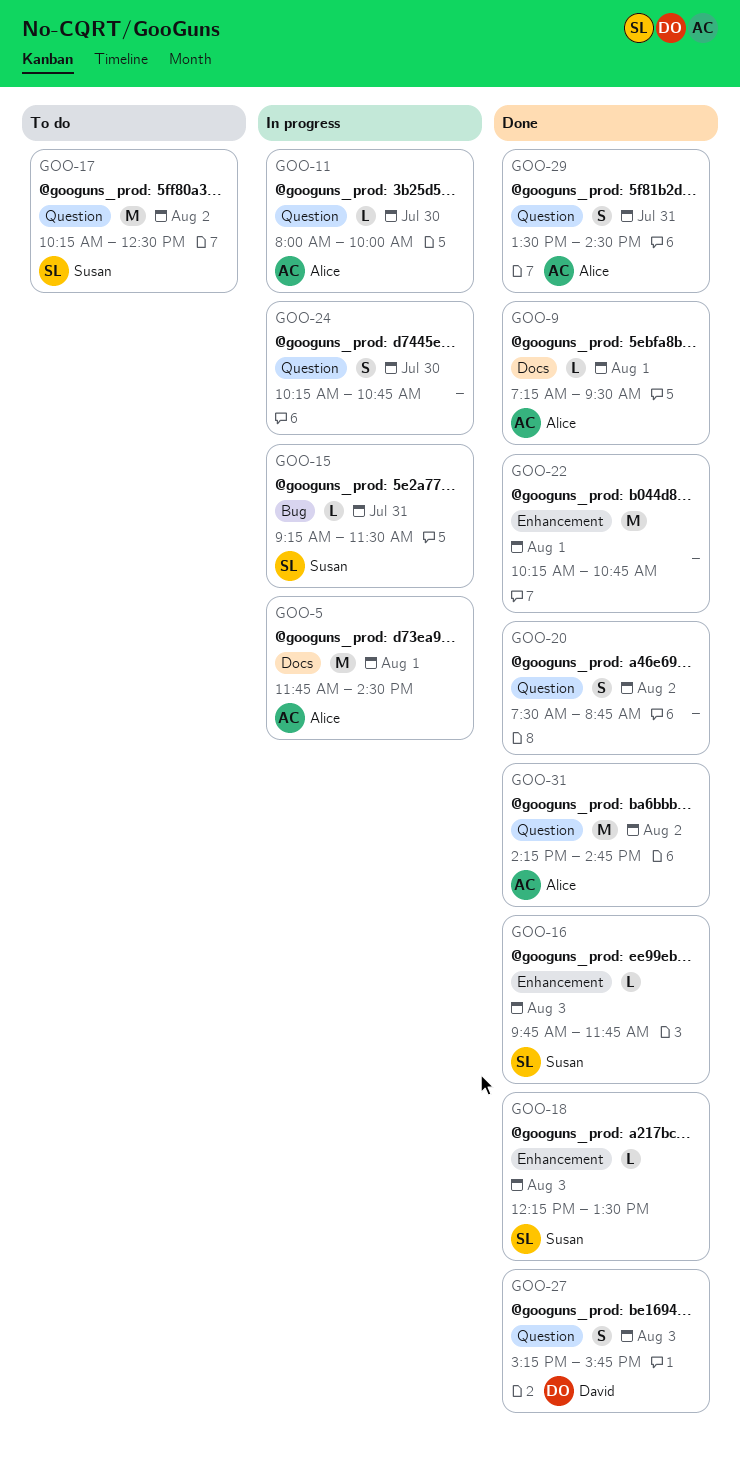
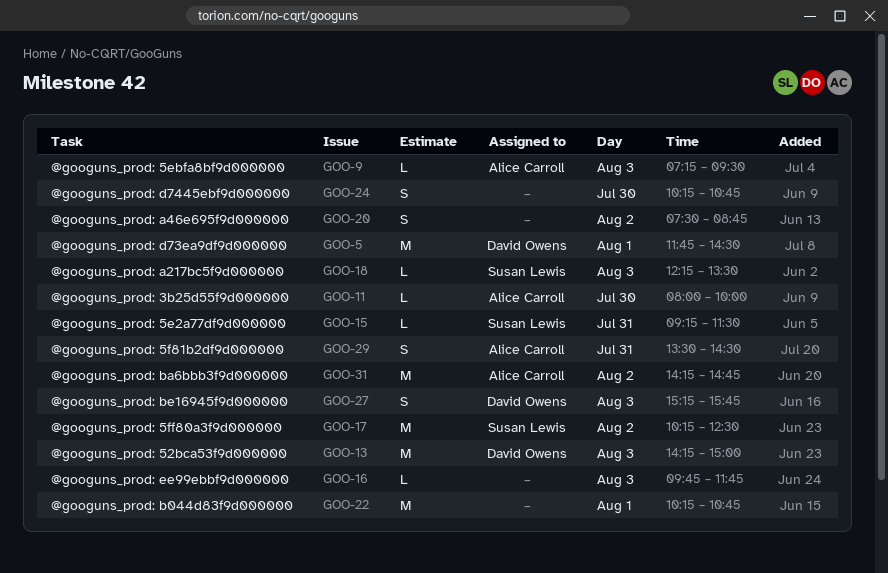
GOO-5, owner: Alice Carroll -> David Owens
GOO-9, day: Aug 1 -> Aug 3
GOO-13: none -> present
GOO-16, owner: Susan Lewis -> none

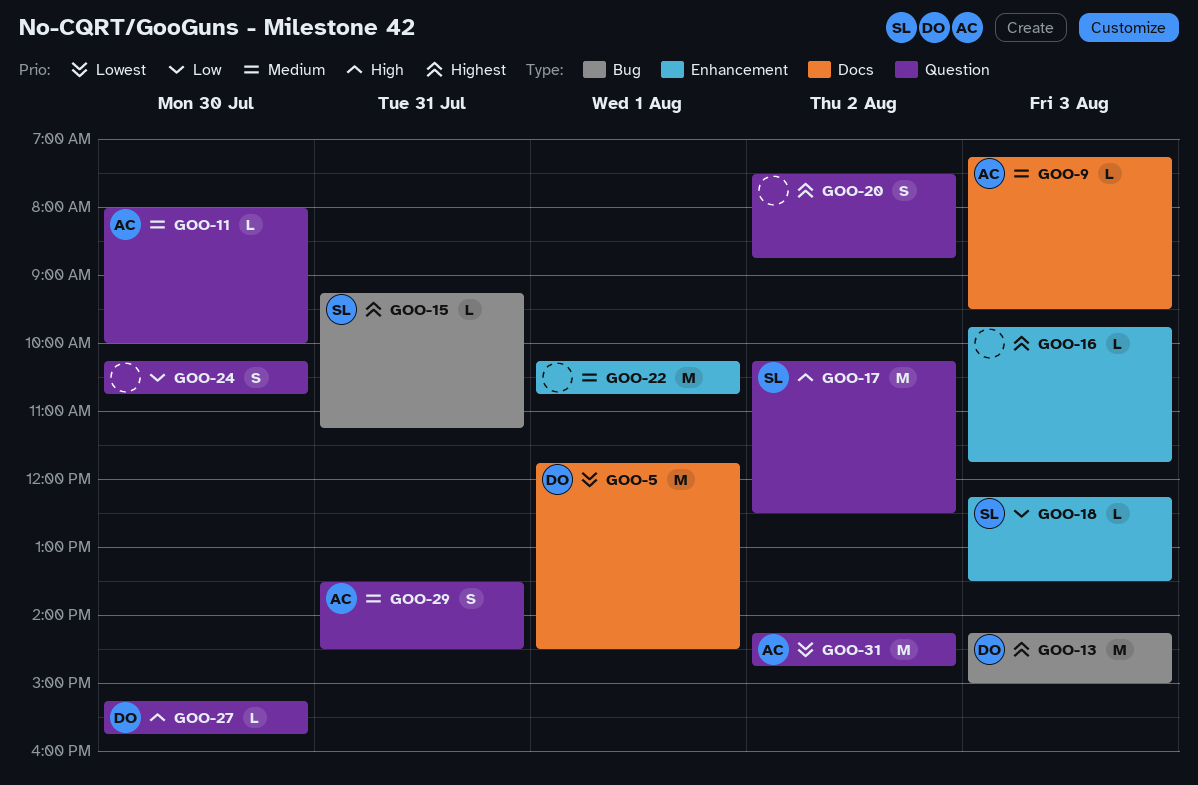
GOO-15, ends: 11:30 -> 11:15
GOO-27, estimate: S -> L
GOO-27, day: Aug 3 -> Jul 30

